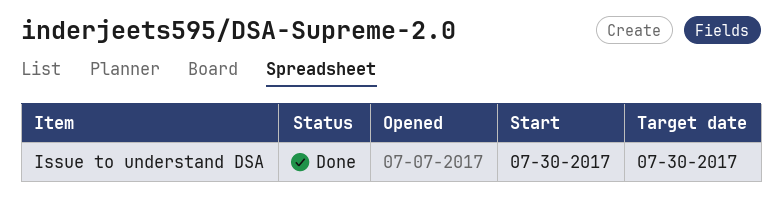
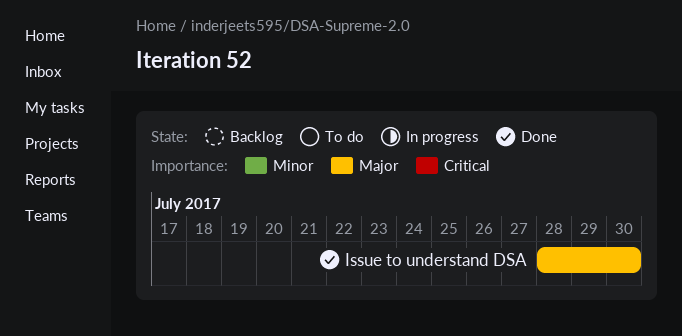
Issue to understand DSA, start: Jul 30 -> Jul 28

